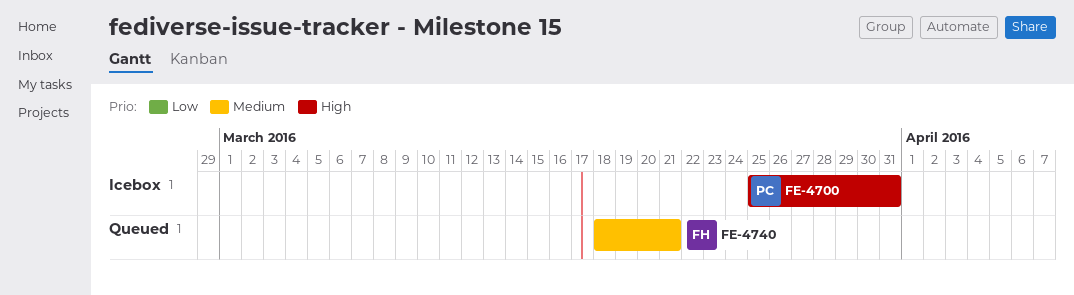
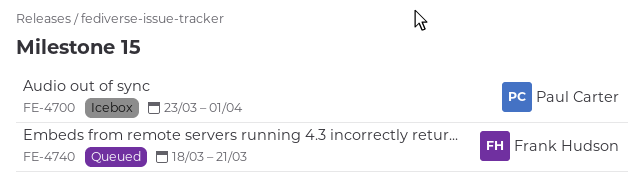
FE-4700, start: Mar 25 -> Mar 23
FE-4700, due: Mar 31 -> Apr 1

